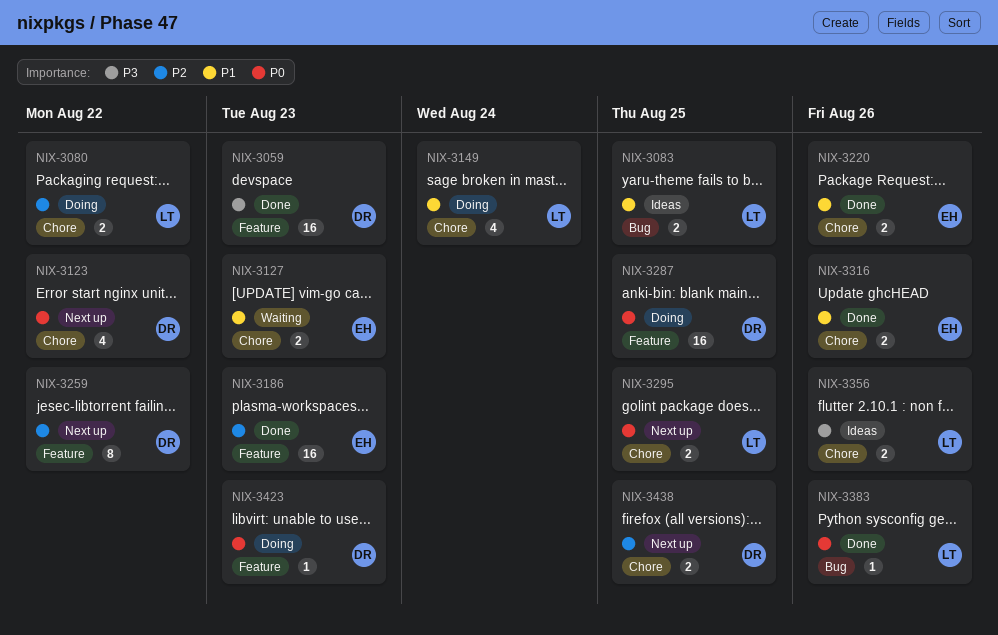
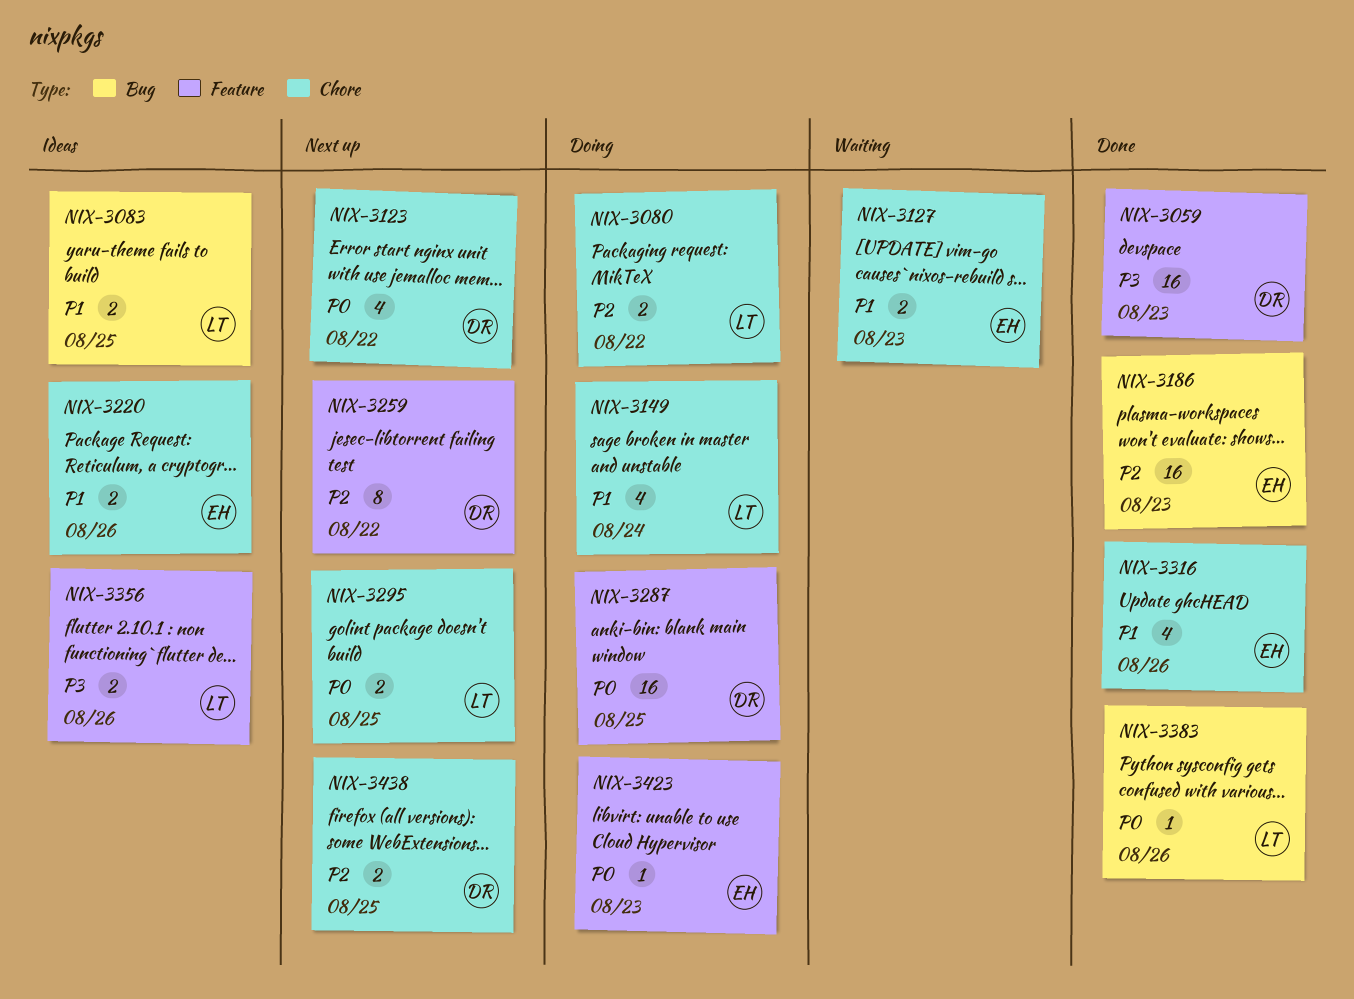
NIX-3186, label: Feature -> Bug
NIX-3220, status: Done -> Ideas
NIX-3316, estimate: 2 -> 4
NIX-3356, label: Chore -> Feature
NIX-3423, owner: DR -> EH

